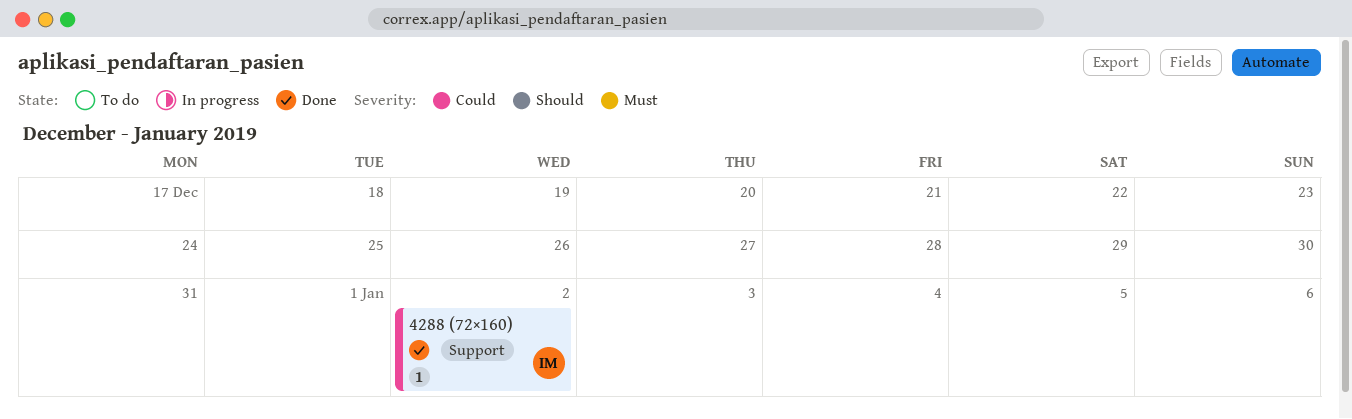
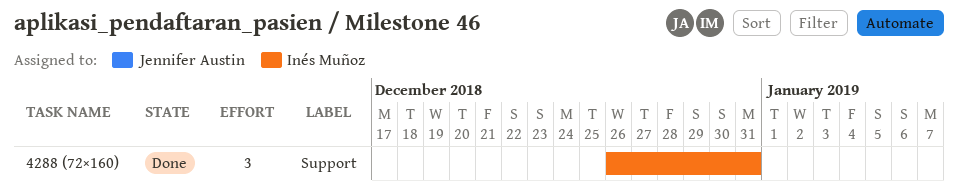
4288 (72×160), estimate: 1 -> 3
4288 (72×160), due: Jan 2 -> Dec 31

